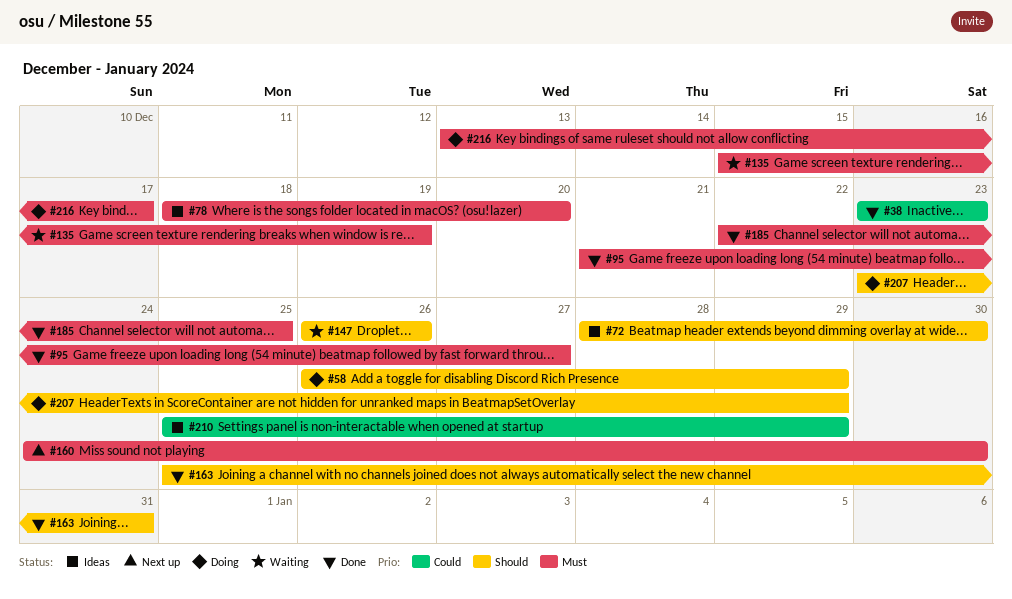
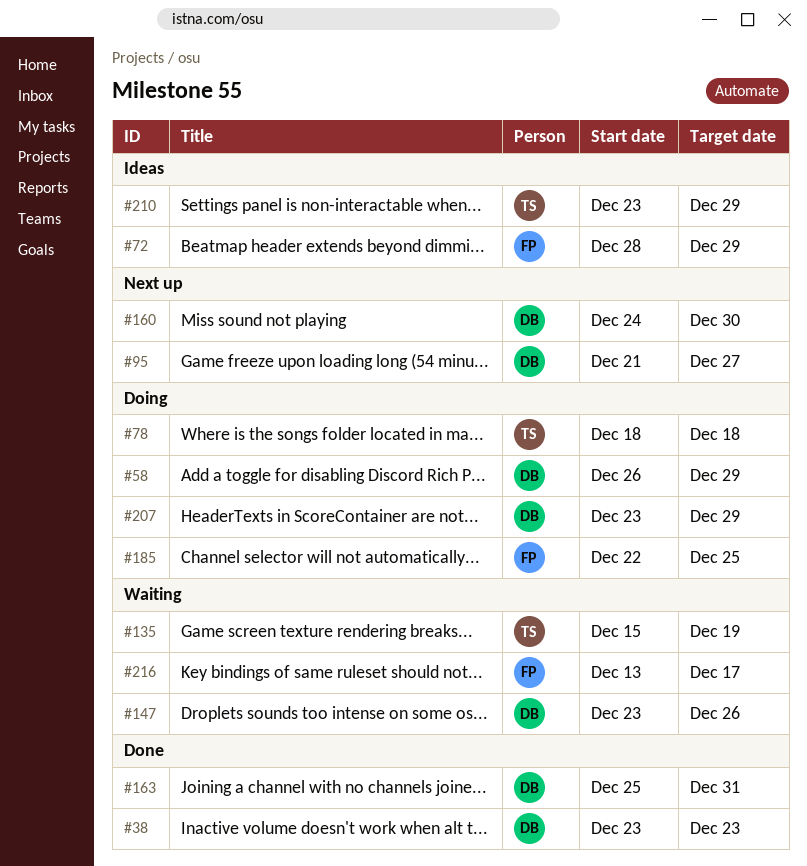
#72, due: Dec 30 -> Dec 29
#78, status: Ideas -> Doing
#78, due: Dec 20 -> Dec 18
#95, status: Done -> Next up
#147, start: Dec 26 -> Dec 23
#185, status: Done -> Doing
#210, start: Dec 25 -> Dec 23
#216, status: Doing -> Waiting

